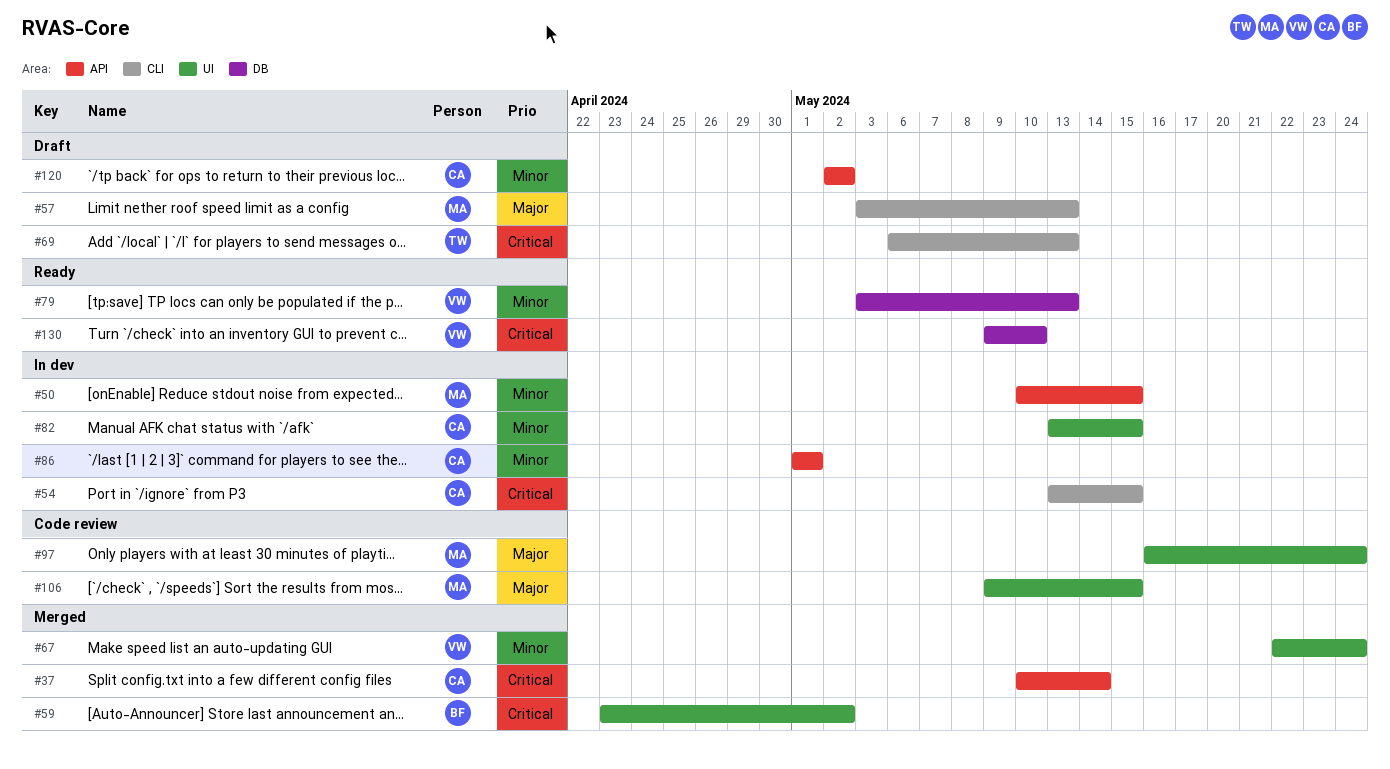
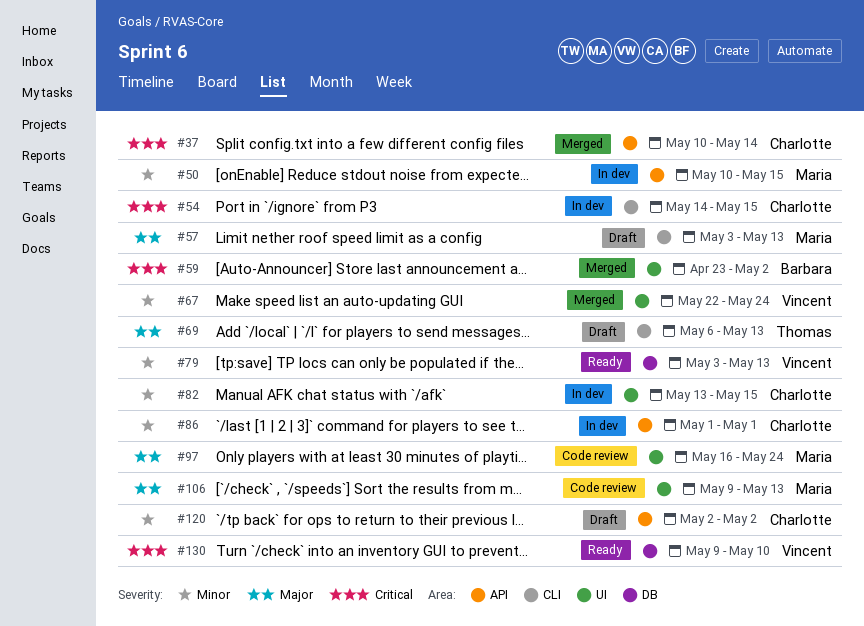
#54, start: May 13 -> May 14
#69, priority: Critical -> Major
#106, due: May 15 -> May 13

